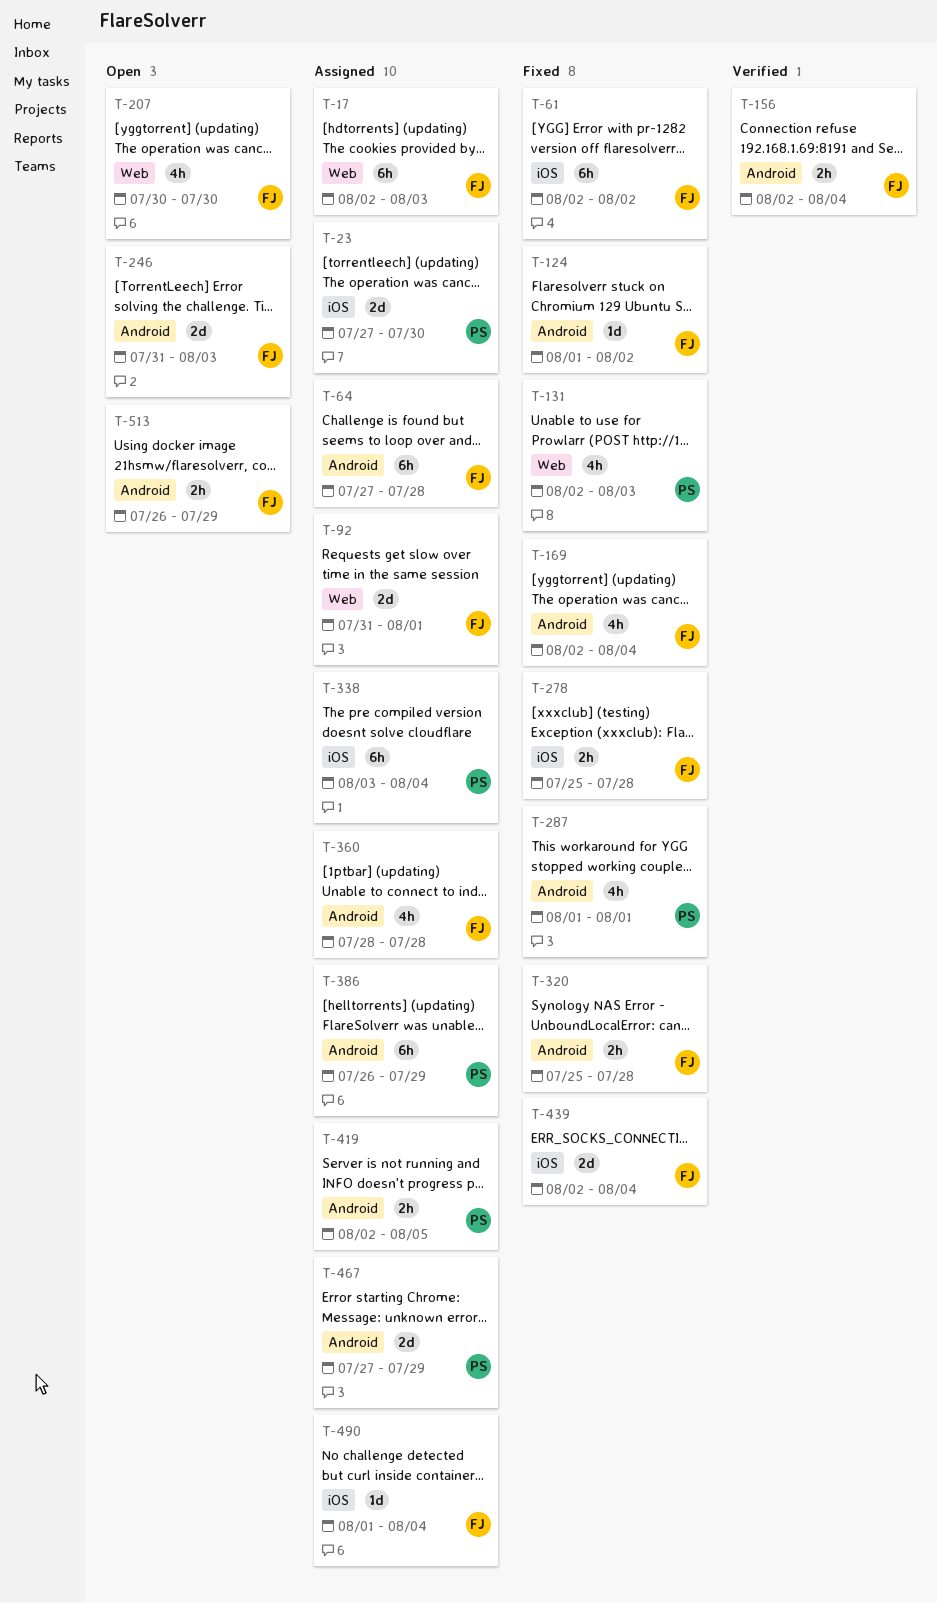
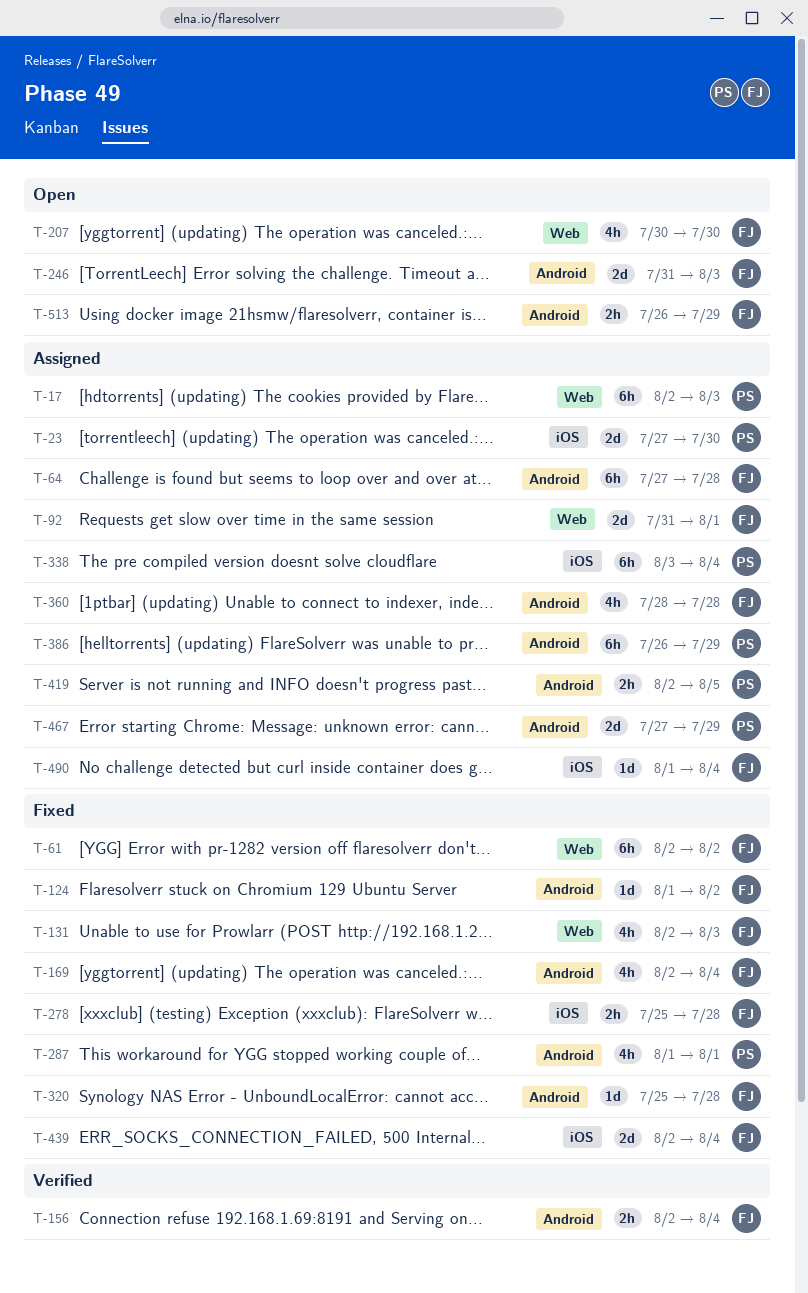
T-17, owner: FJ -> PS
T-61, label: iOS -> Web
T-131, owner: PS -> FJ
T-320, estimate: 2h -> 1d

